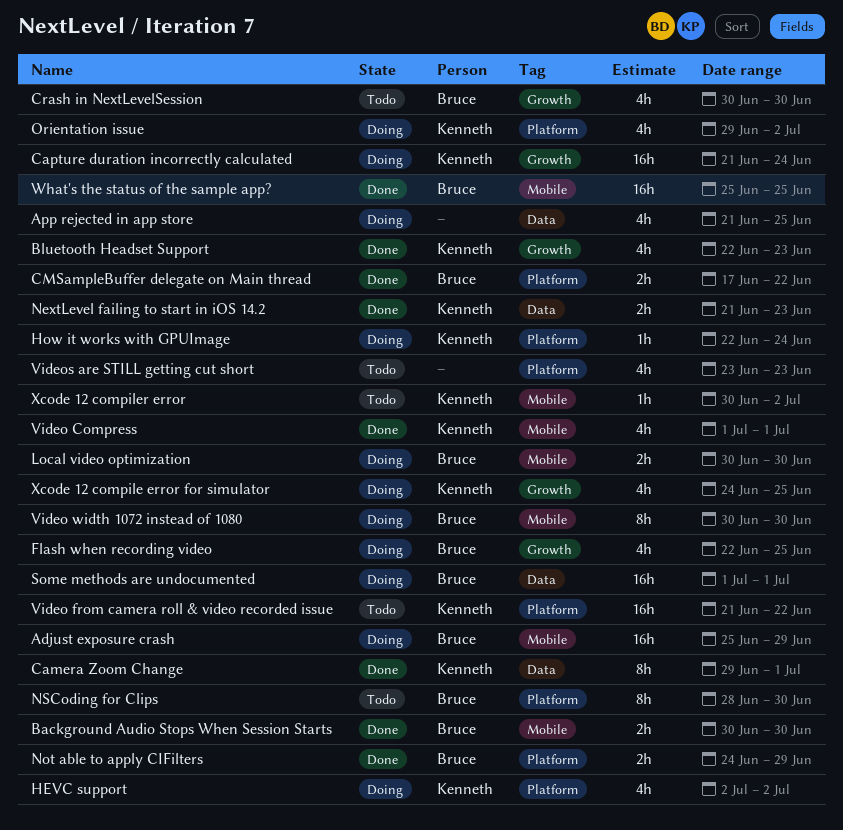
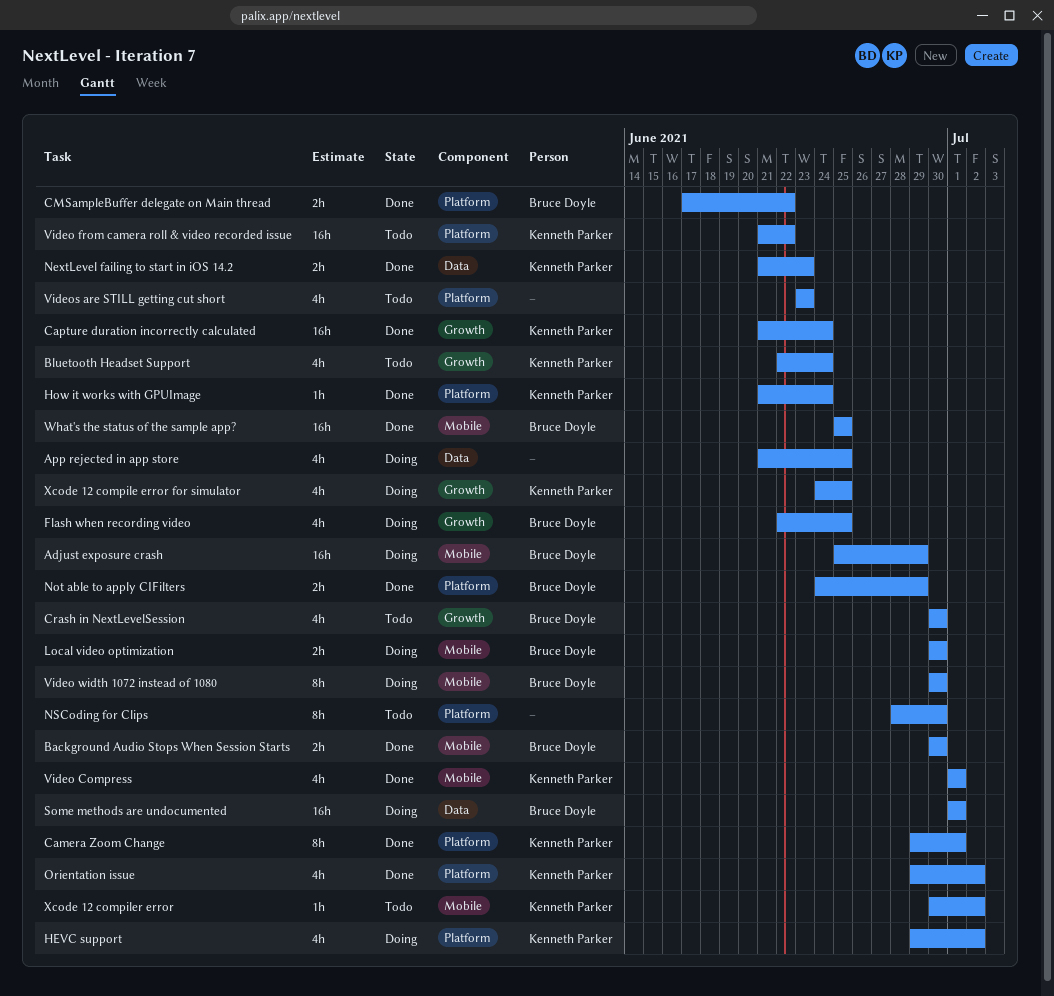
Bluetooth Headset Support, status: Done -> Todo
Bluetooth Headset Support, due: Jun 23 -> Jun 24
Camera Zoom Change, label: Data -> Platform
Capture duration incorrectly calculated, status: Doing -> Done
HEVC support, start: Jul 2 -> Jun 29
How it works with GPUImage, status: Doing -> Done
How it works with GPUImage, start: Jun 22 -> Jun 21
NSCoding for Clips, owner: Bruce Doyle -> none
Orientation issue, status: Doing -> Done

